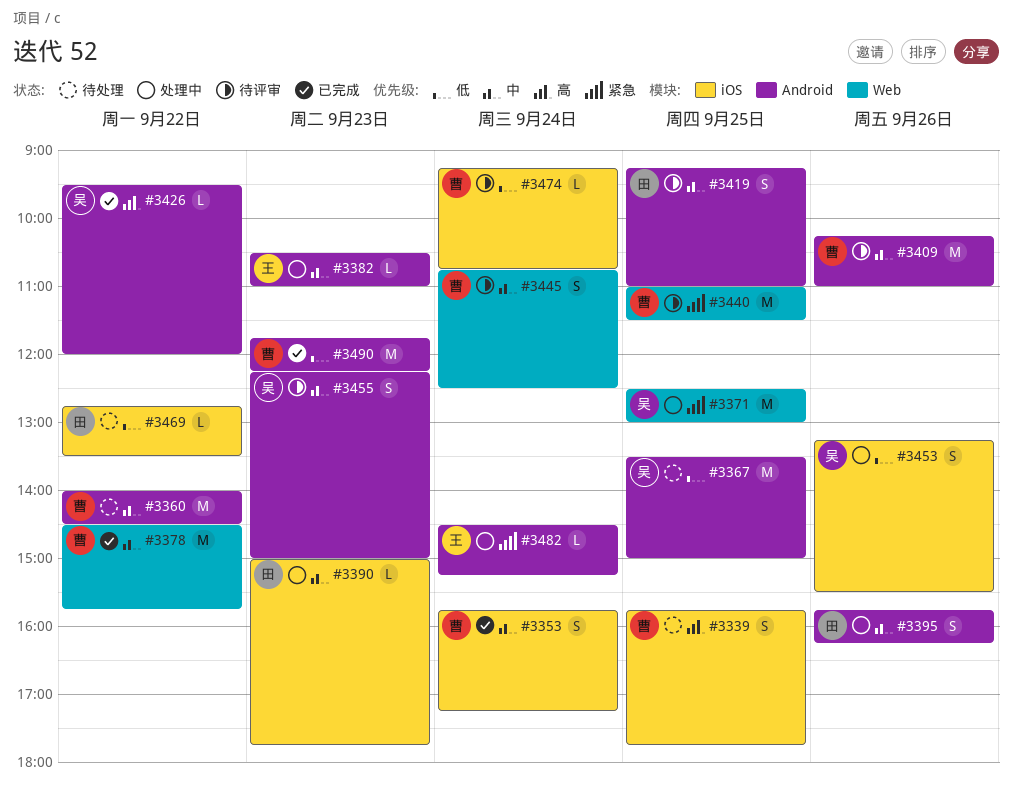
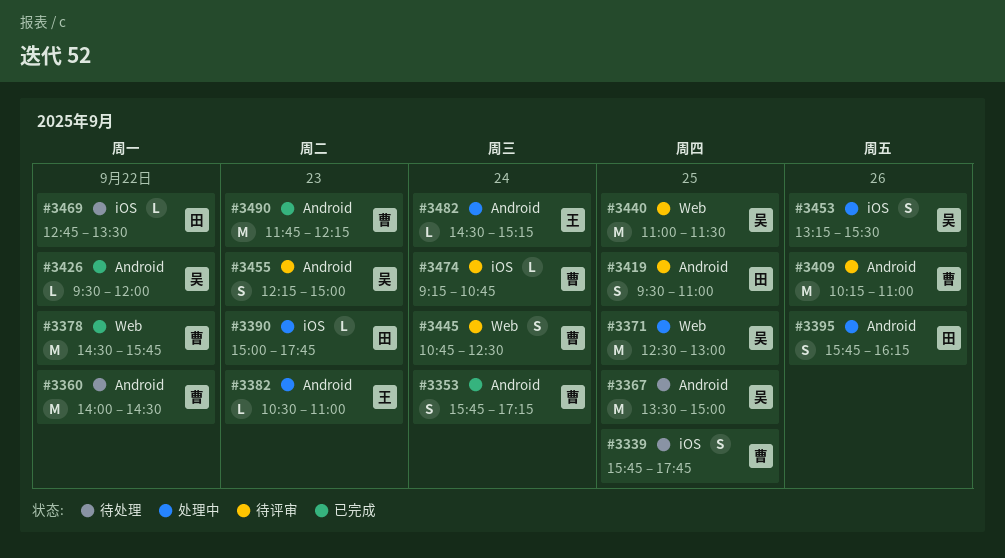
#3353, label: iOS -> Android
#3419, begins: 09:15 -> 09:30
#3440, owner: 曹 -> 吴

